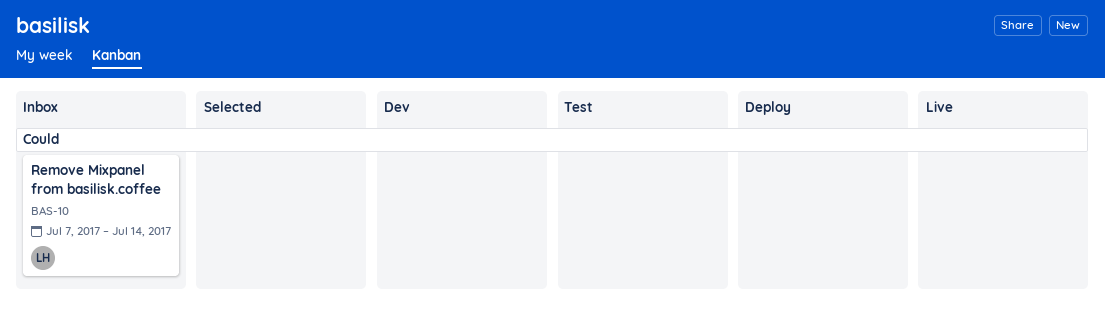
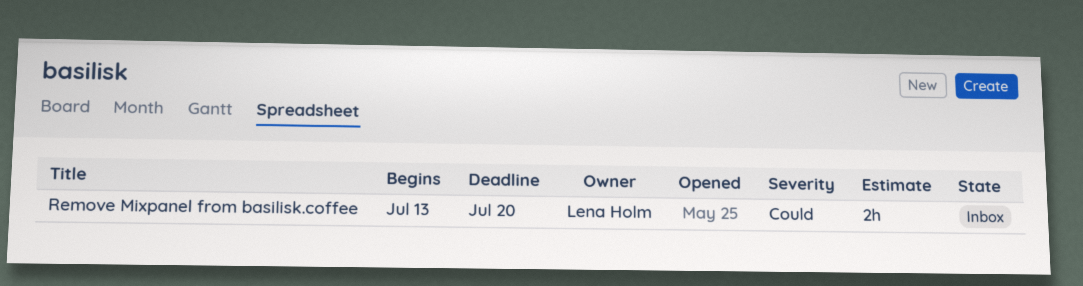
Remove Mixpanel from basilisk.coffee, start: Jul 7 -> Jul 13
Remove Mixpanel from basilisk.coffee, due: Jul 14 -> Jul 20

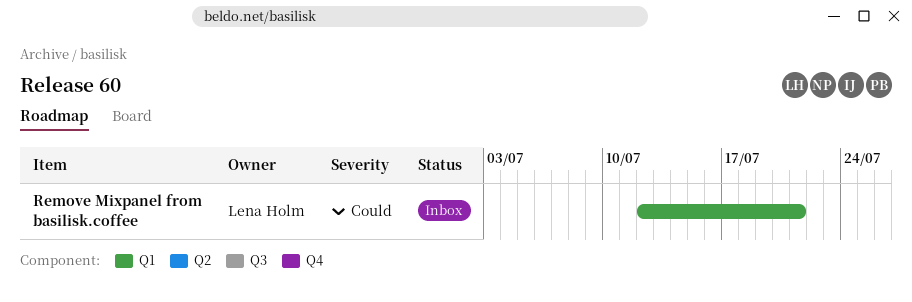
Remove Mixpanel from basilisk.coffee, start: Jul 13 -> Jul 12
Remove Mixpanel from basilisk.coffee, due: Jul 20 -> Jul 21

